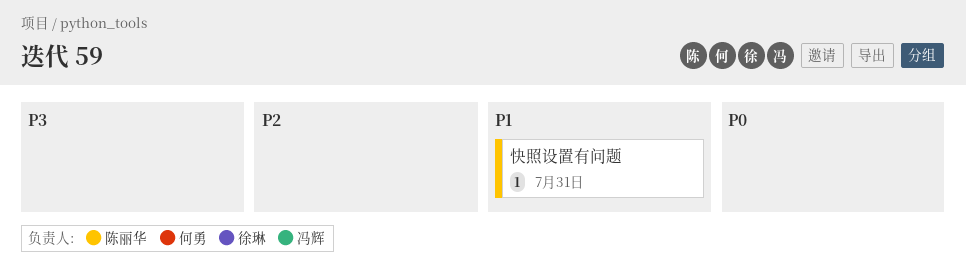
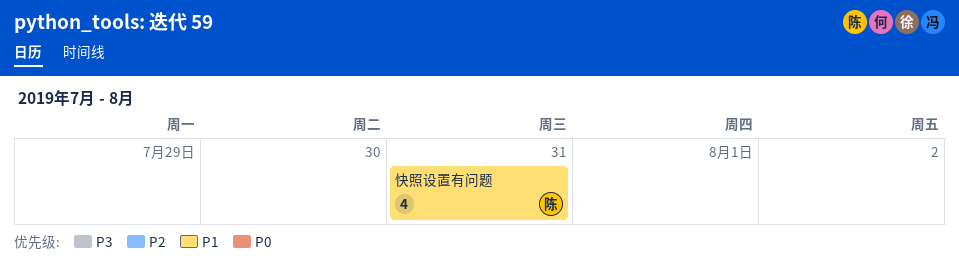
快照设置有问题, estimate: 1 -> 4

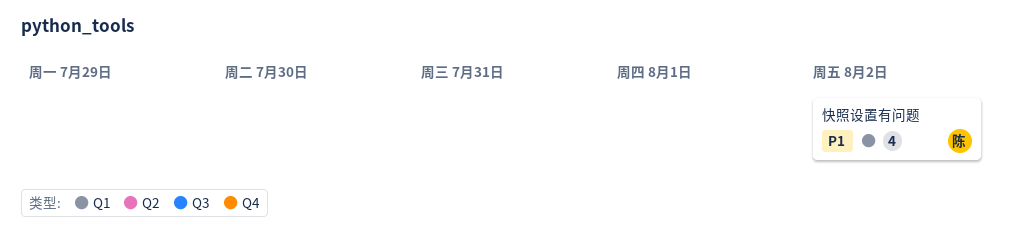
快照设置有问题, due: Jul 31 -> Aug 2

